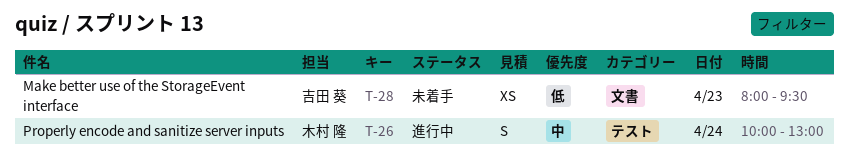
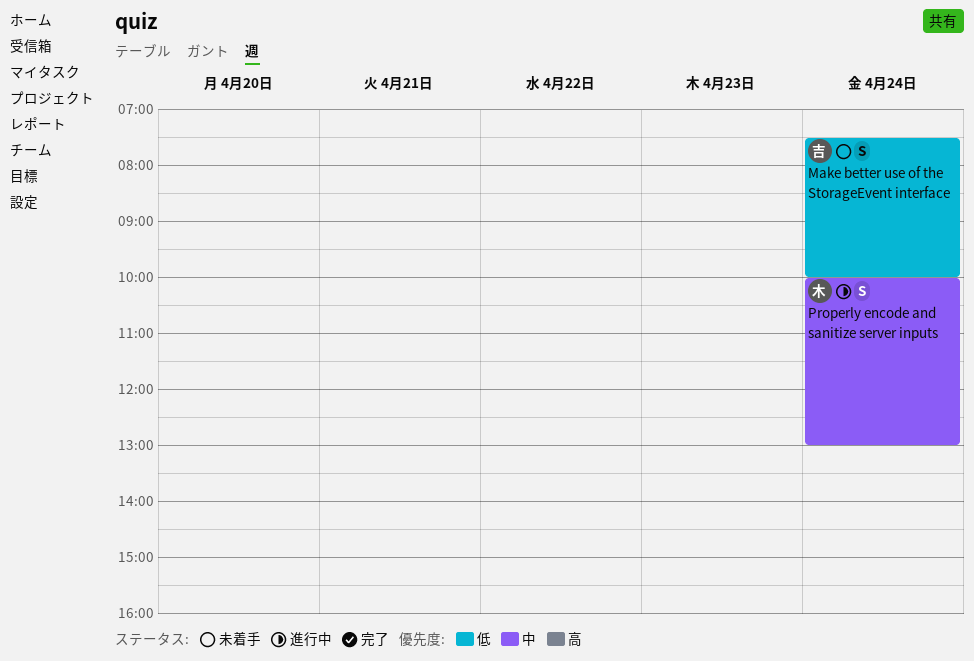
Make better use of the StorageEvent interface, estimate: XS -> S
Make better use of the StorageEvent interface, day: Apr 23 -> Apr 24
Make better use of the StorageEvent interface, begins: 08:00 -> 07:30
Make better use of the StorageEvent interface, ends: 09:30 -> 10:00

